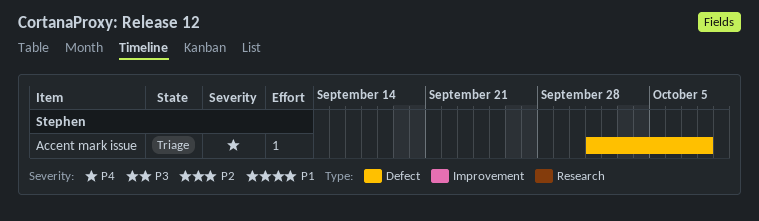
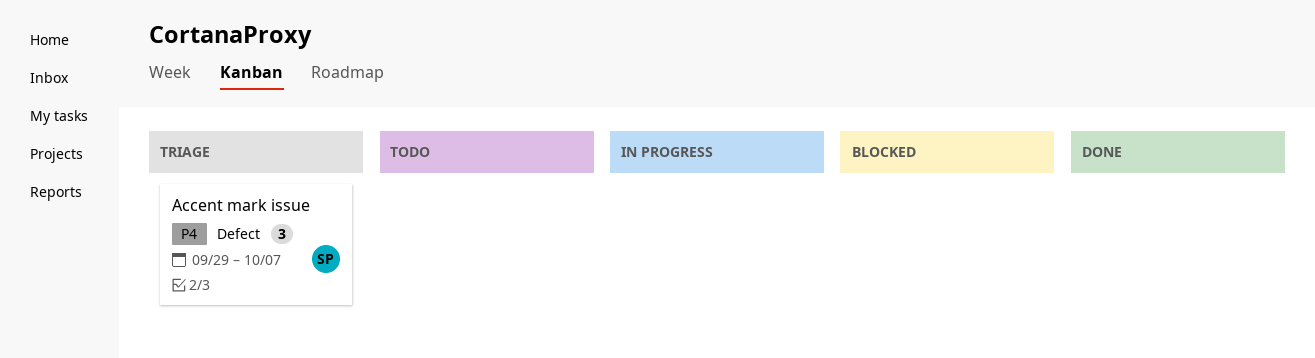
Accent mark issue, estimate: 1 -> 3
Accent mark issue, start: Oct 1 -> Sep 29
Accent mark issue, due: Oct 8 -> Oct 7

